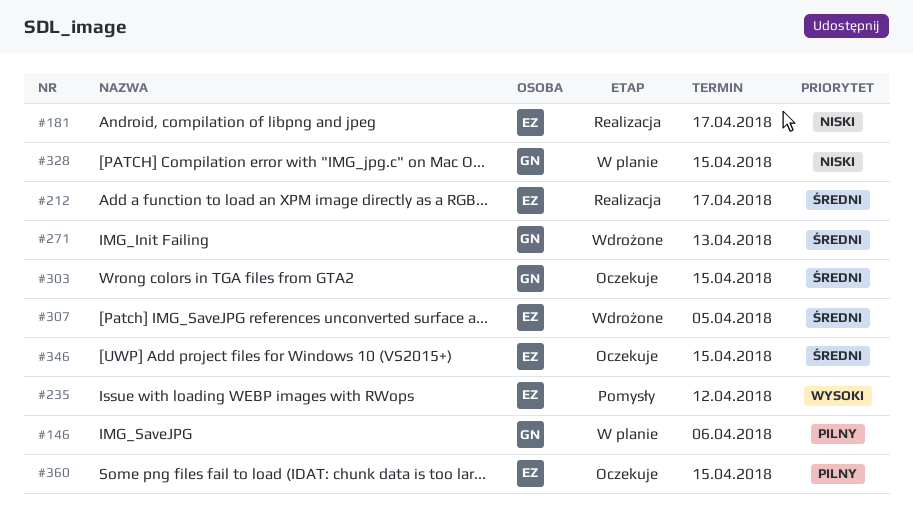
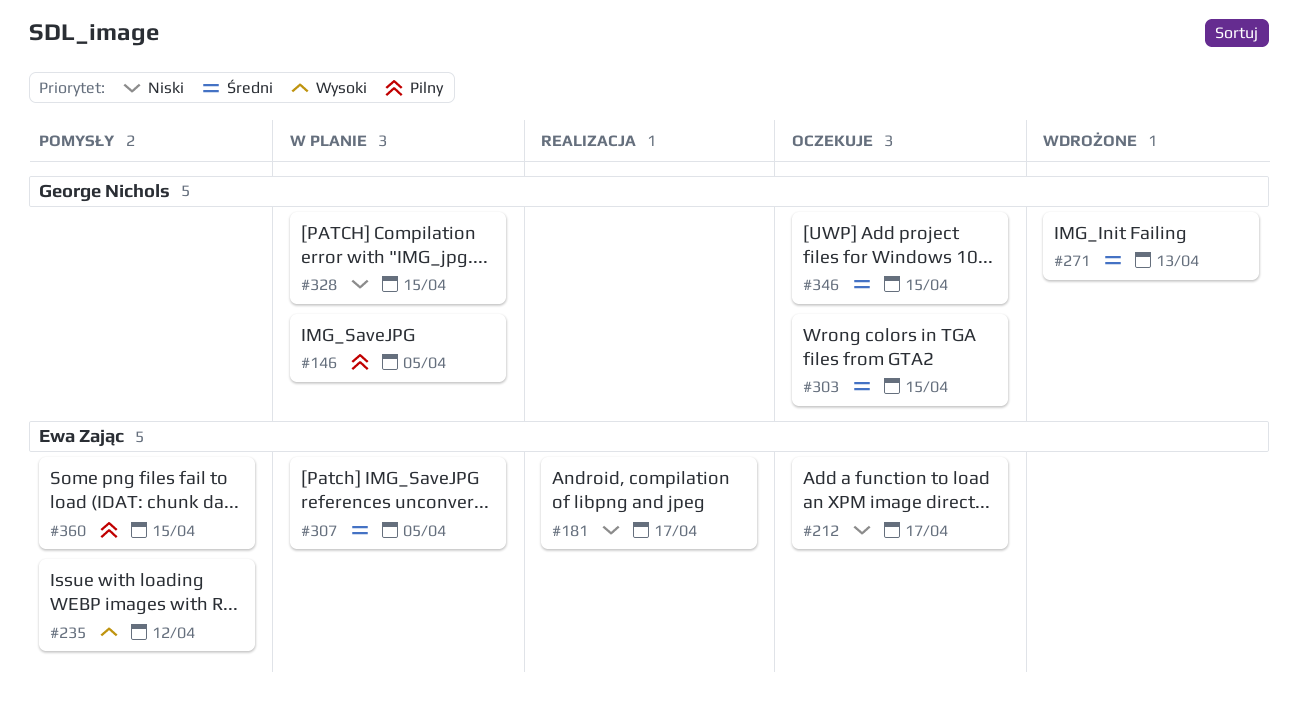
#146, due: Apr 6 -> Apr 5
#212, status: Realizacja -> Oczekuje
#212, priority: Średni -> Niski
#307, status: Wdrożone -> W planie
#346, owner: Ewa Zając -> George Nichols
#360, status: Oczekuje -> Pomysły

